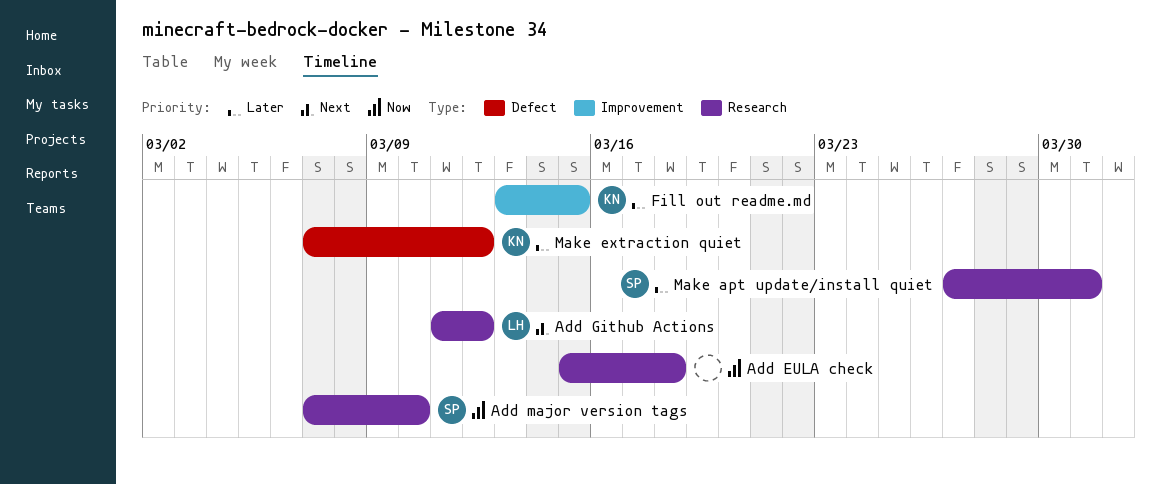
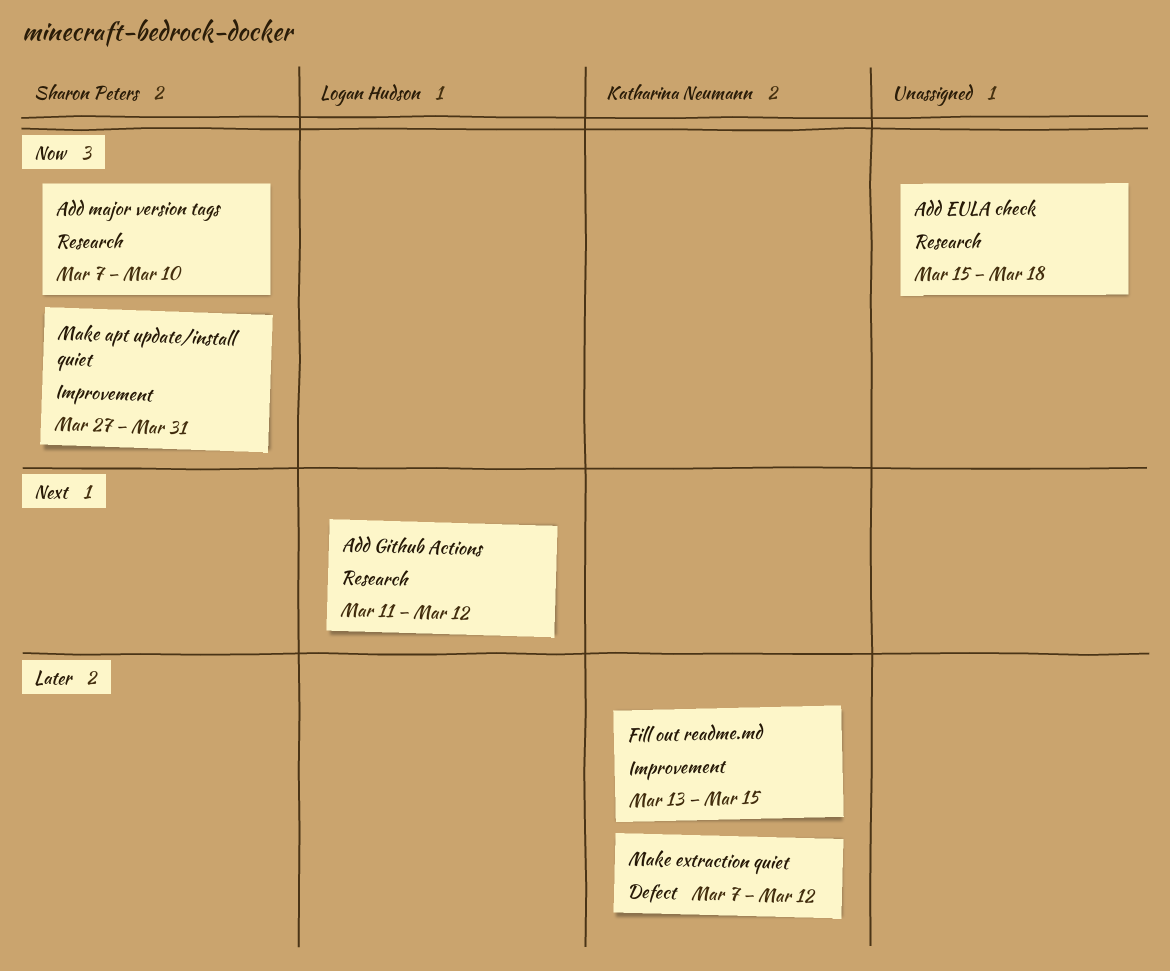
Make apt update/install quiet, priority: Later -> Now
Make apt update/install quiet, label: Research -> Improvement

